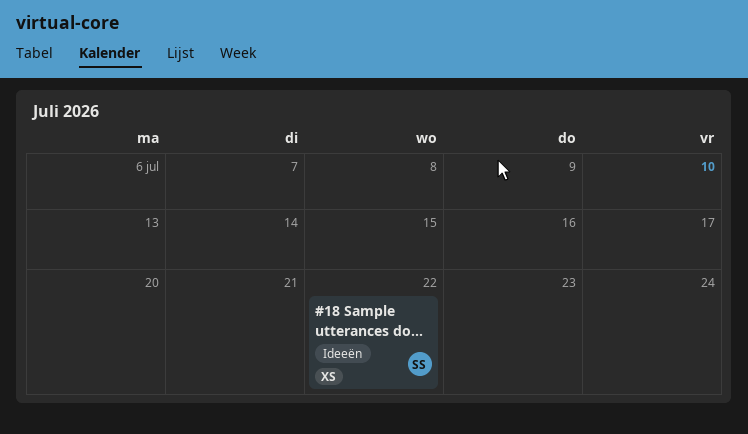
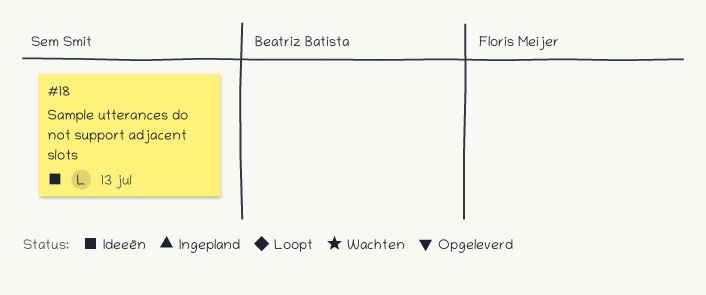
#18, estimate: XS -> L
#18, due: Jul 22 -> Jul 13

